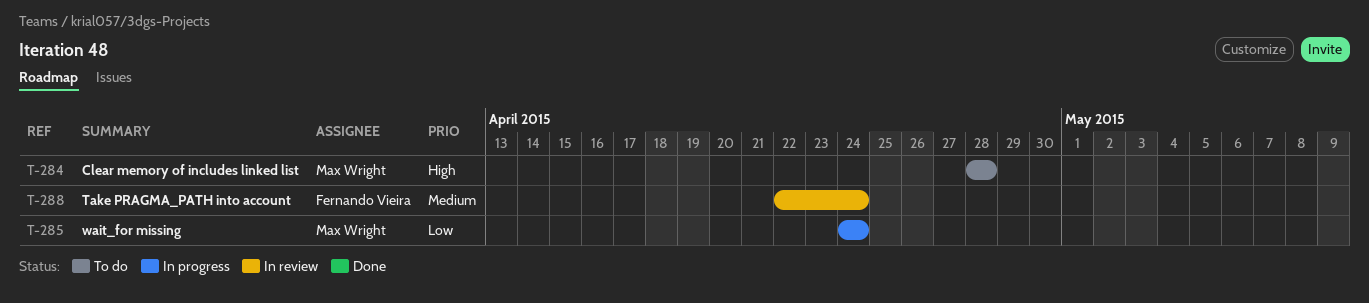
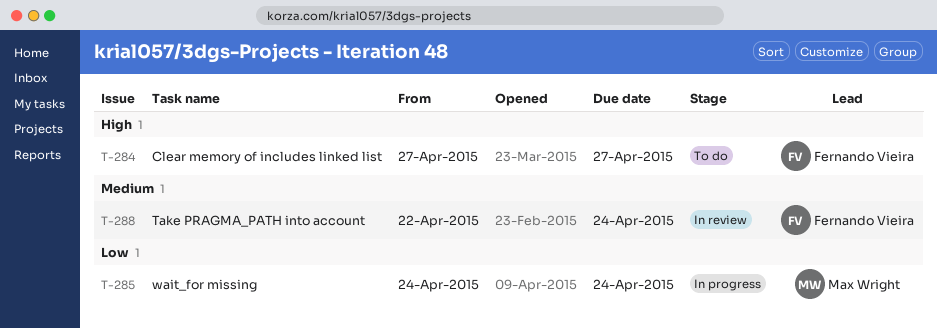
T-284, owner: Max Wright -> Fernando Vieira
T-284, start: Apr 28 -> Apr 27
T-284, due: Apr 28 -> Apr 27

